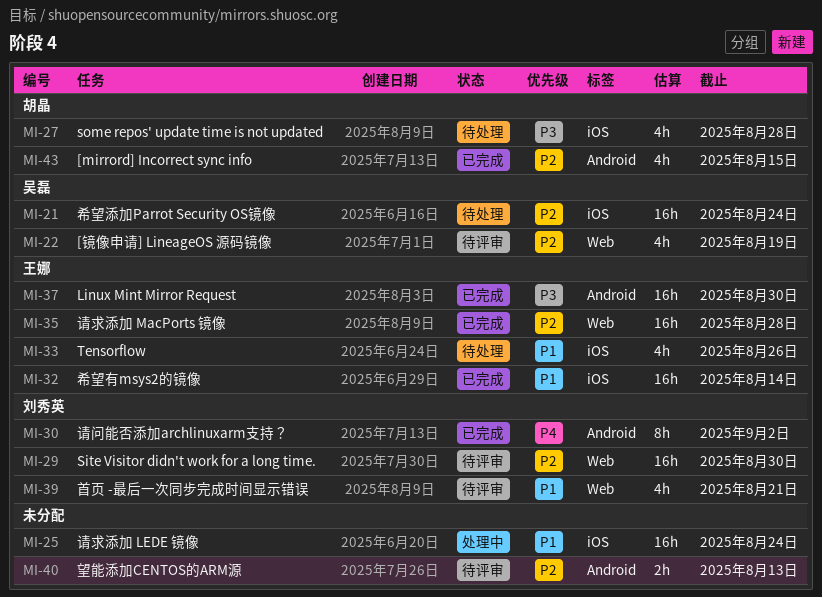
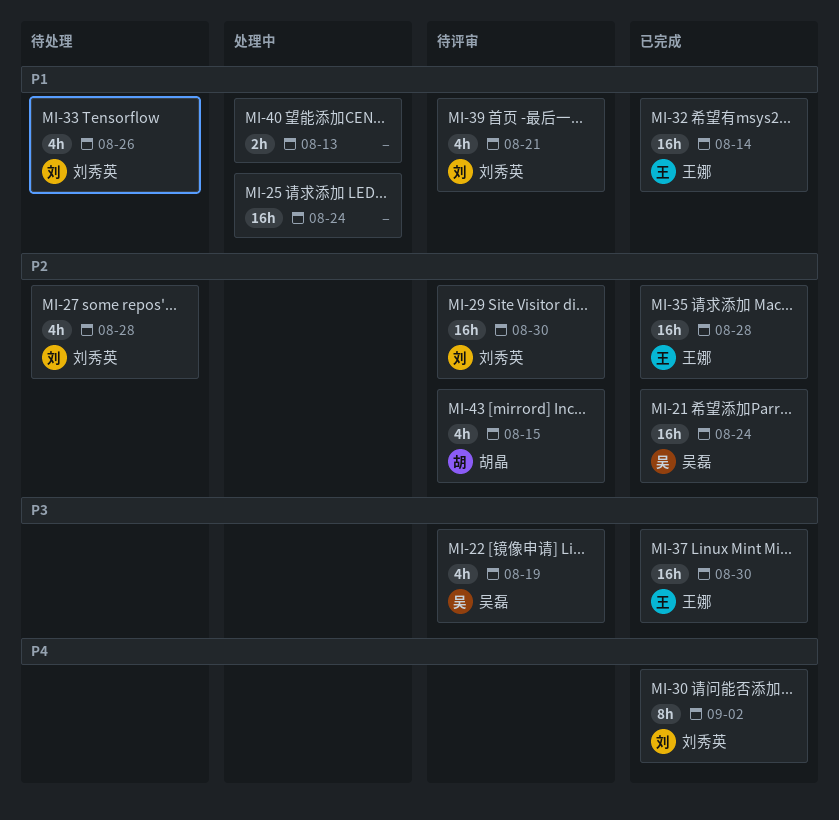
MI-21, status: 待处理 -> 已完成
MI-22, priority: P2 -> P3
MI-27, owner: 胡晶 -> 刘秀英
MI-27, priority: P3 -> P2
MI-33, owner: 王娜 -> 刘秀英
MI-40, status: 待评审 -> 处理中
MI-40, priority: P2 -> P1
MI-43, status: 已完成 -> 待评审

